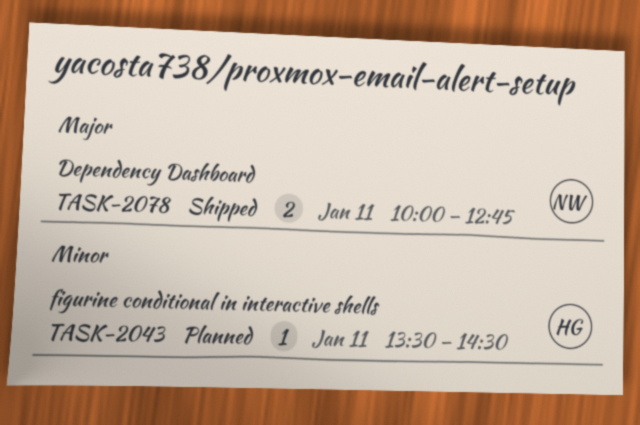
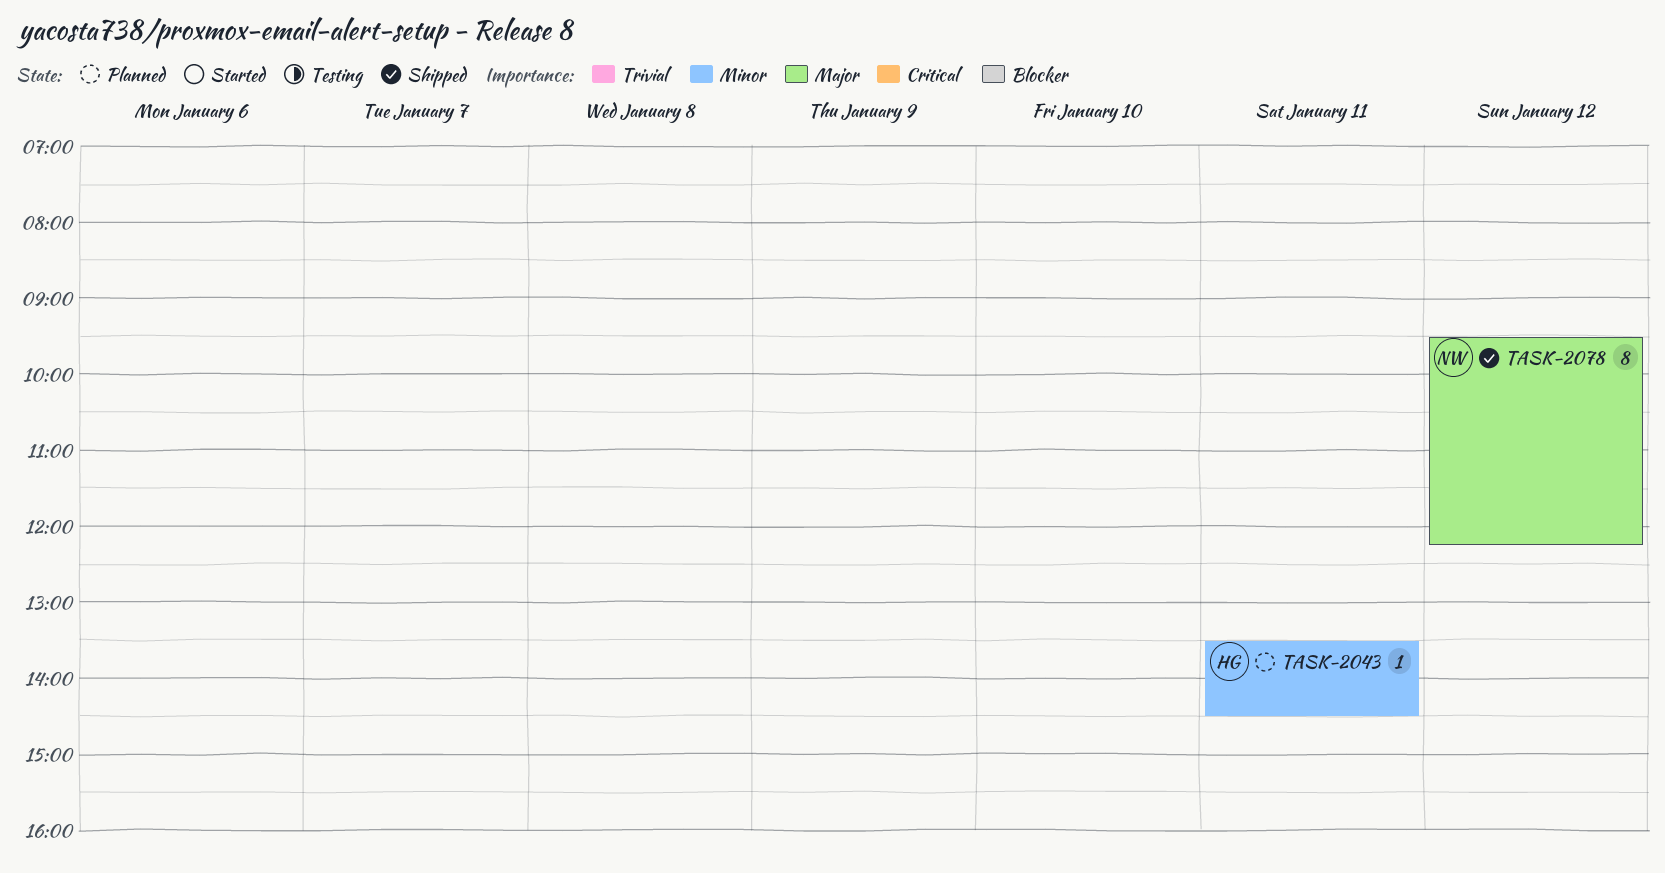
TASK-2078, estimate: 2 -> 8
TASK-2078, day: Jan 11 -> Jan 12
TASK-2078, begins: 10:00 -> 09:30
TASK-2078, ends: 12:45 -> 12:15

